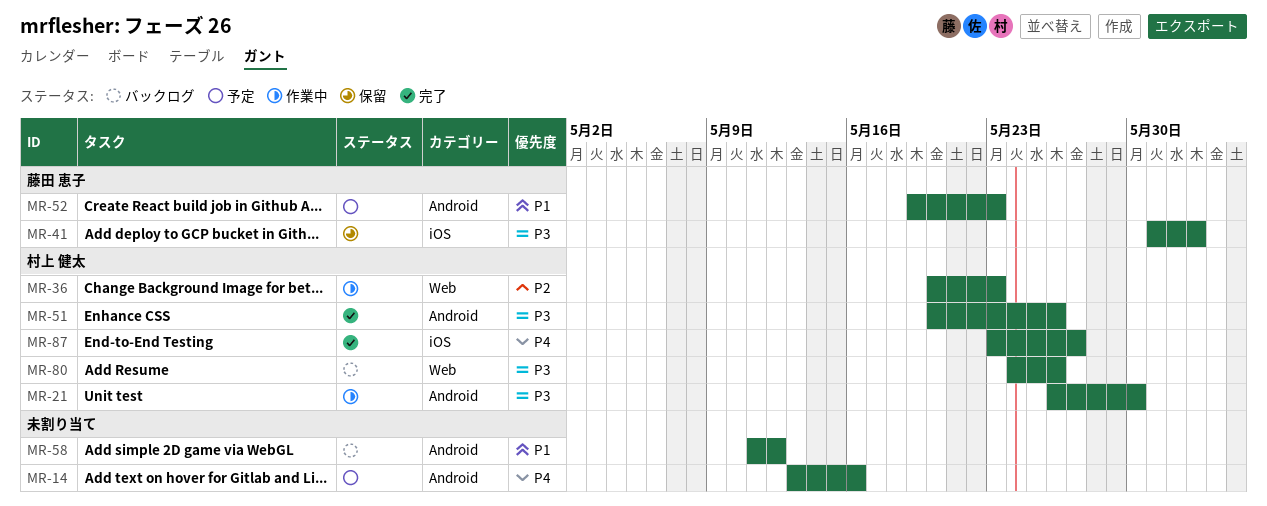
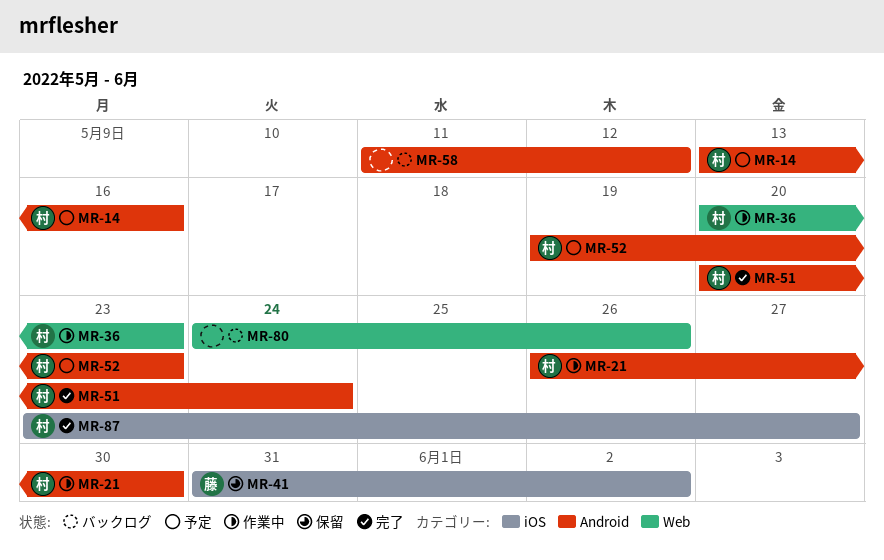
MR-14, owner: none -> 村上 健太
MR-51, due: May 26 -> May 24
MR-52, owner: 藤田 恵子 -> 村上 健太
MR-80, owner: 村上 健太 -> none

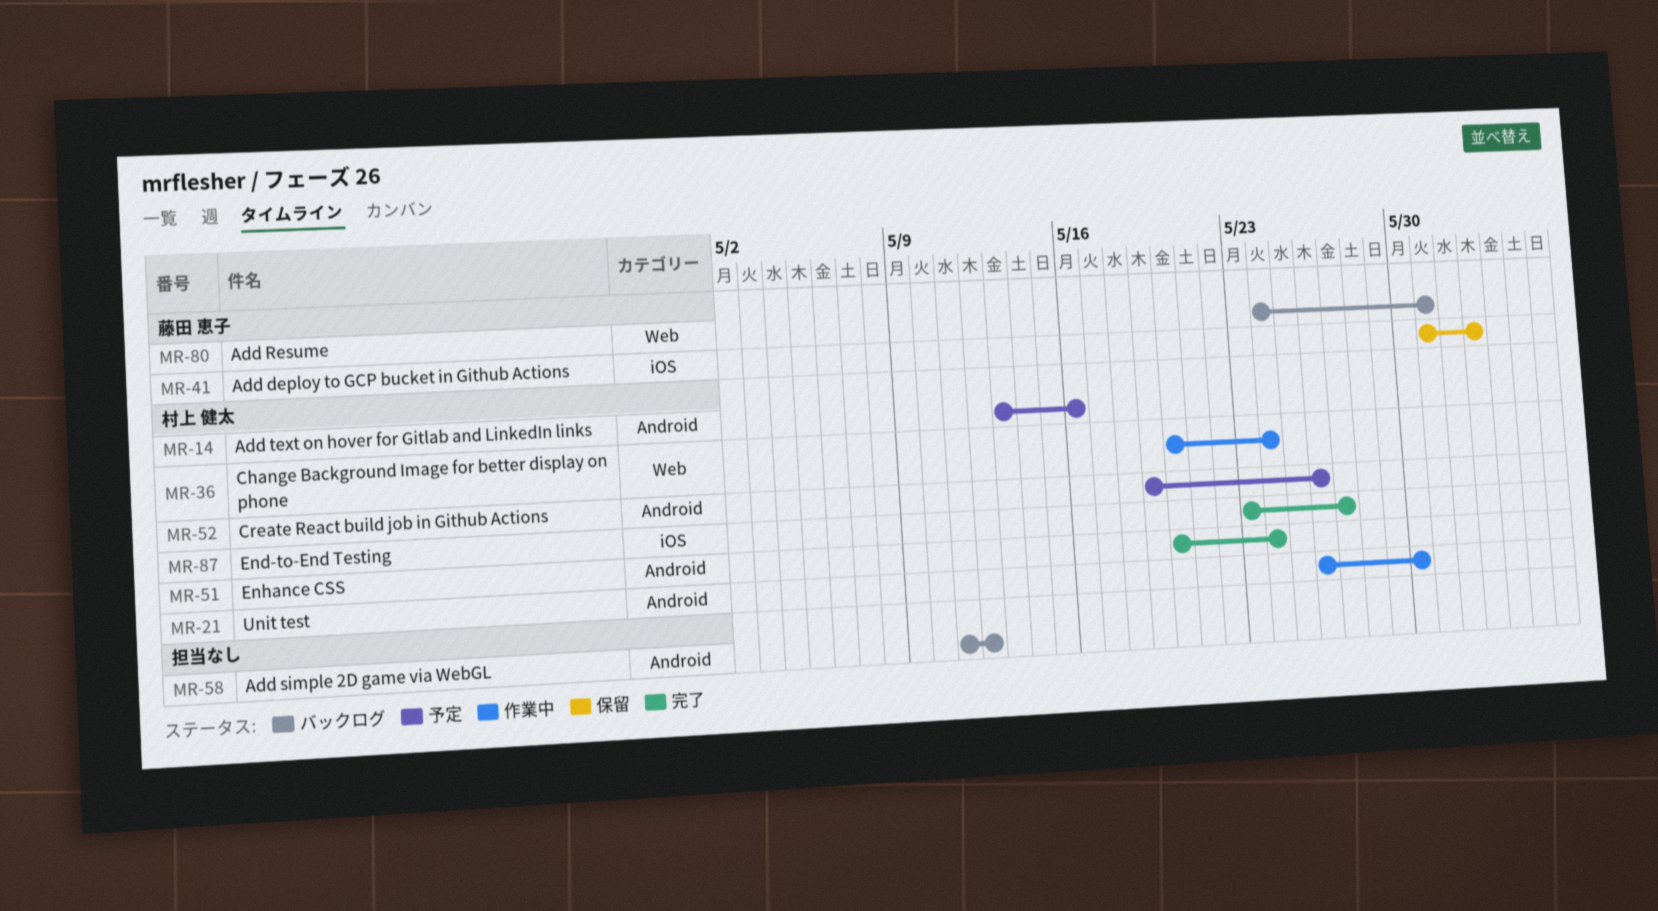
MR-36, due: May 23 -> May 24
MR-52, due: May 23 -> May 26
MR-80, owner: none -> 藤田 恵子
MR-80, due: May 26 -> May 31

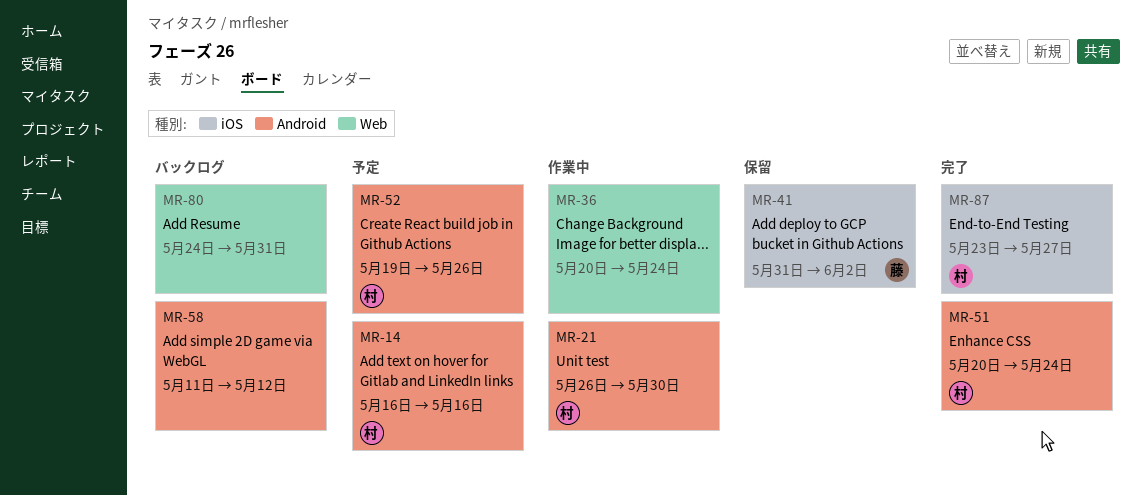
MR-14, start: May 13 -> May 16
MR-36, owner: 村上 健太 -> none
MR-80, owner: 藤田 恵子 -> none

